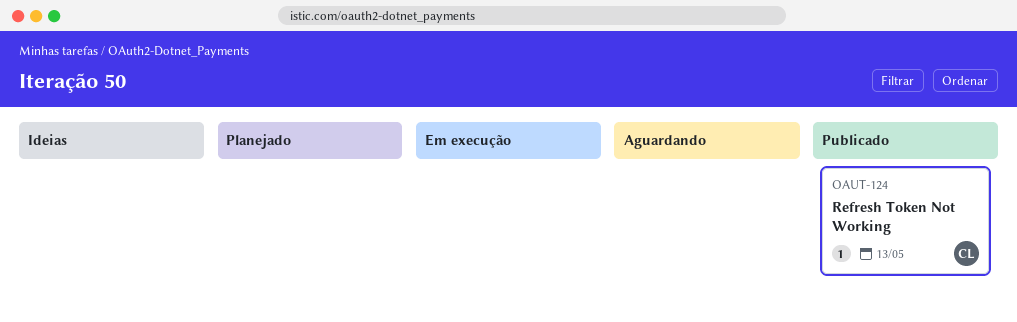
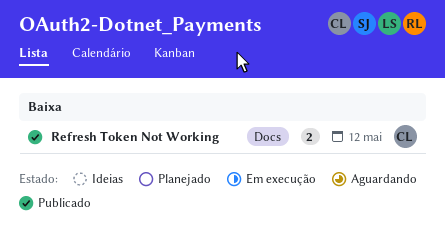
Refresh Token Not Working, estimate: 1 -> 2
Refresh Token Not Working, due: May 13 -> May 12

